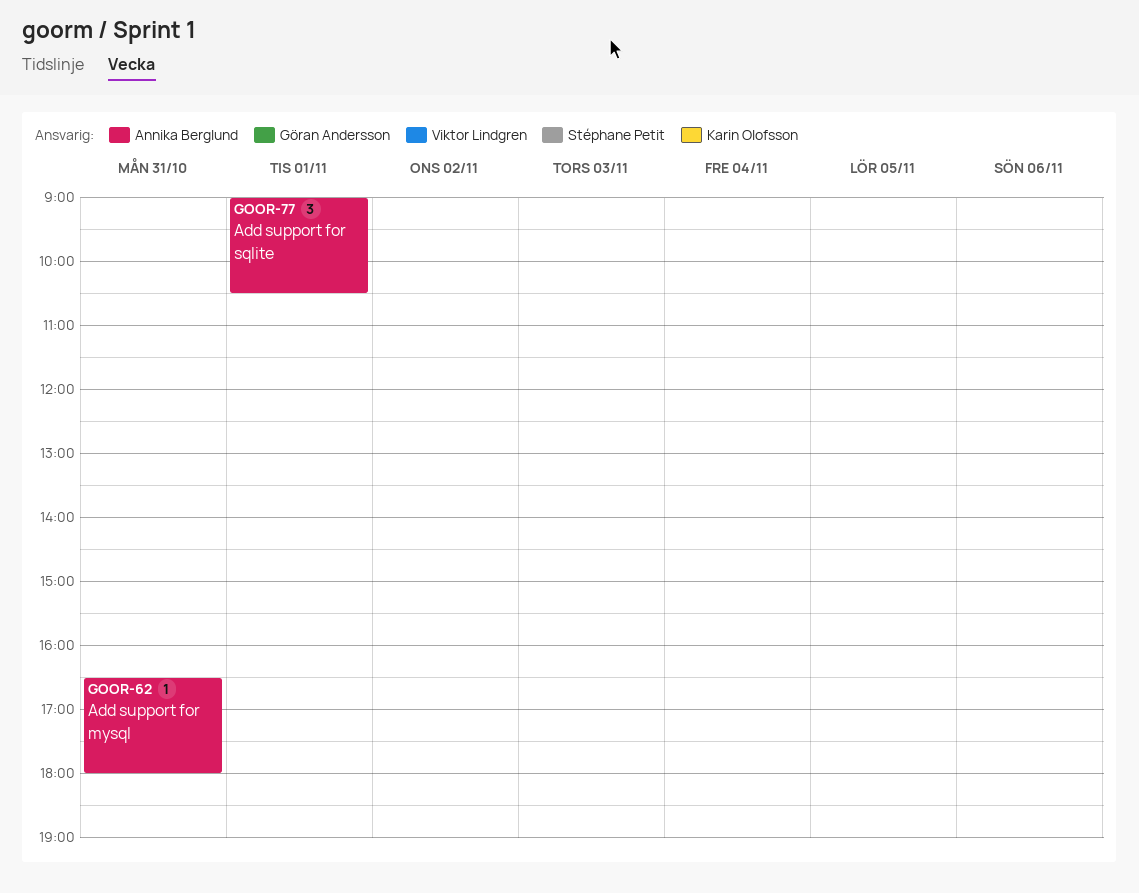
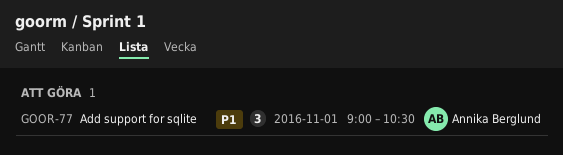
GOOR-62: present -> none

